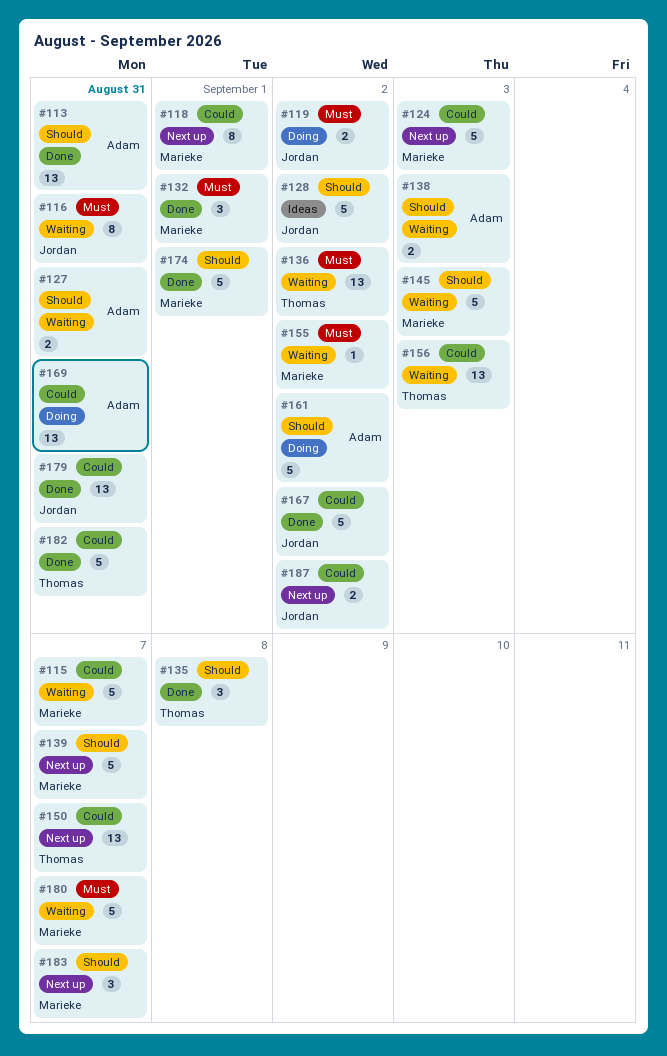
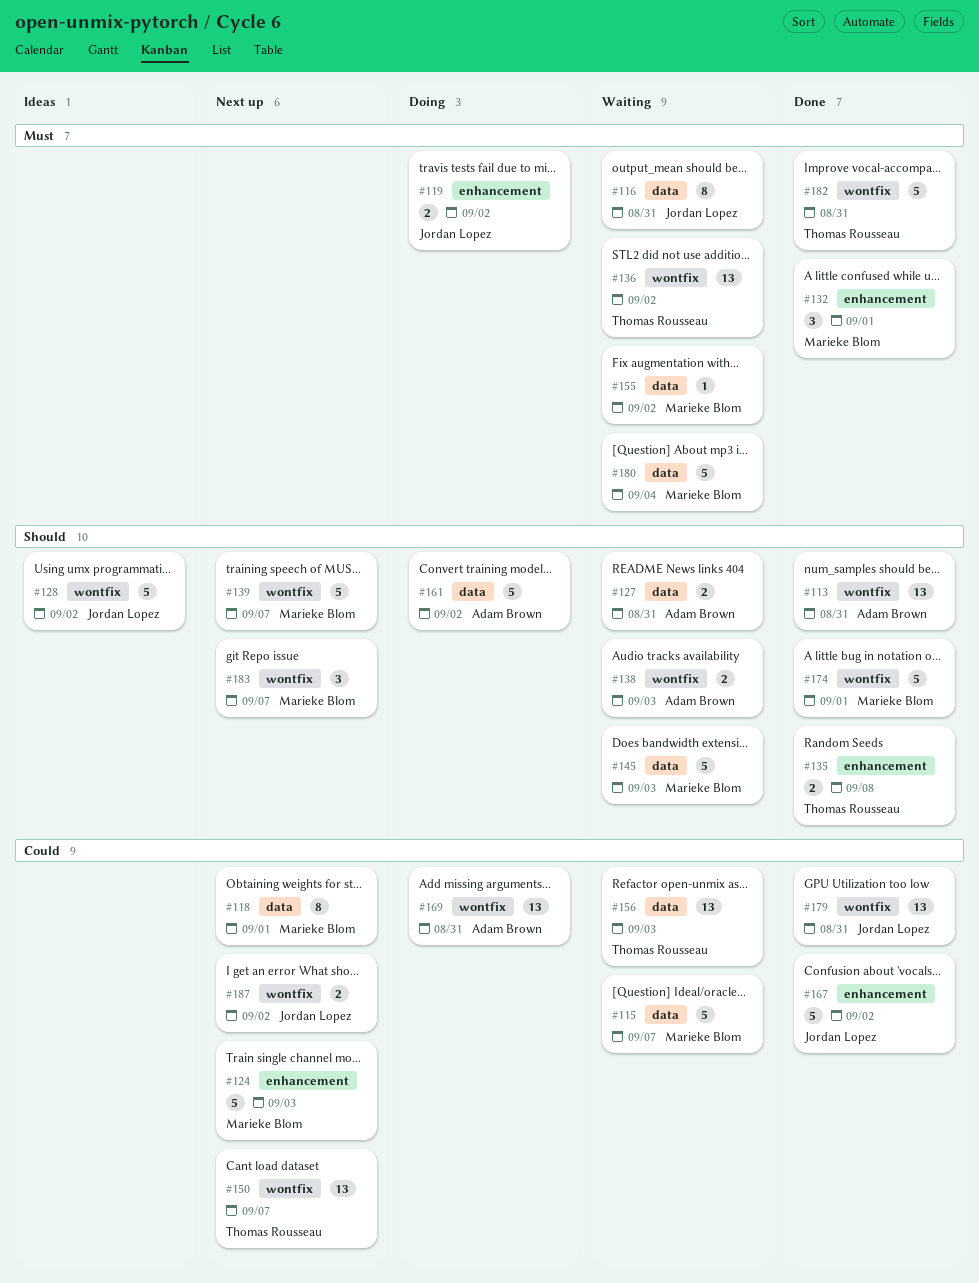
#135, estimate: 3 -> 2
#180, due: Sep 7 -> Sep 4
#182, priority: Could -> Must

